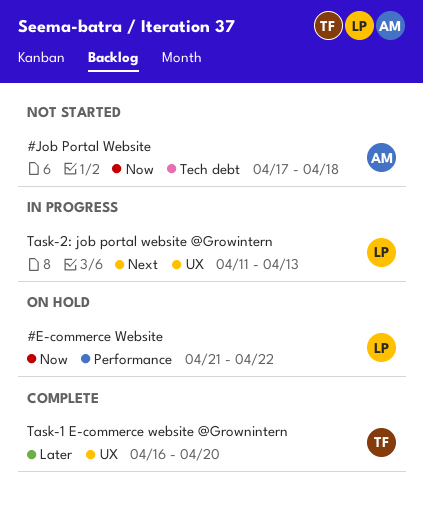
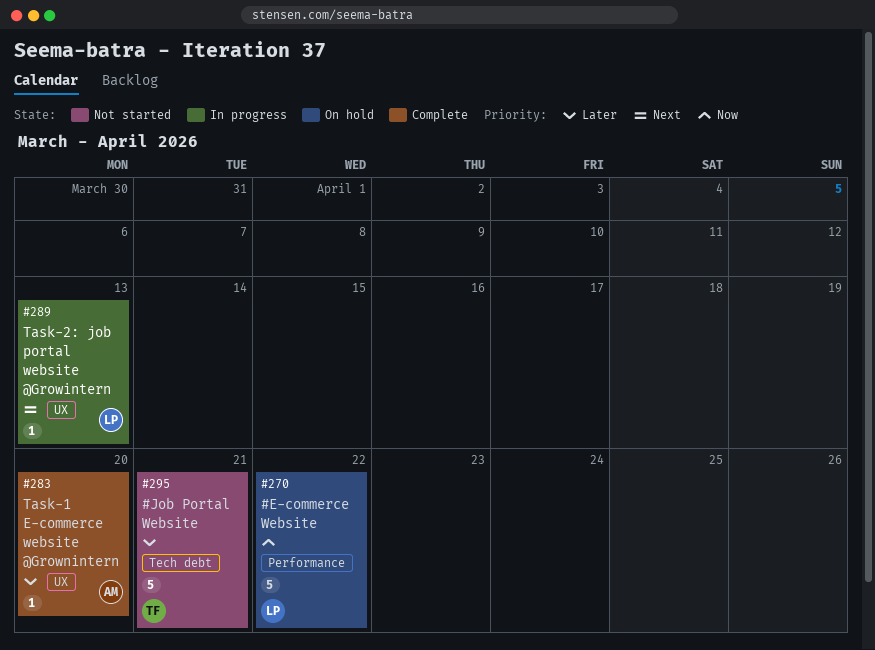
#Job Portal Website, owner: AM -> TF
#Job Portal Website, priority: Now -> Later
#Job Portal Website, due: Apr 18 -> Apr 21
Task-1 E-commerce website @Grownintern, owner: TF -> AM

